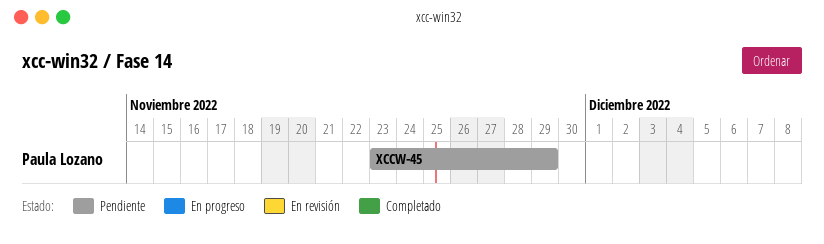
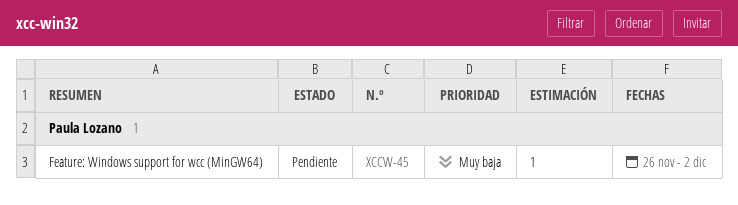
XCCW-45, start: Nov 23 -> Nov 26
XCCW-45, due: Nov 29 -> Dec 2

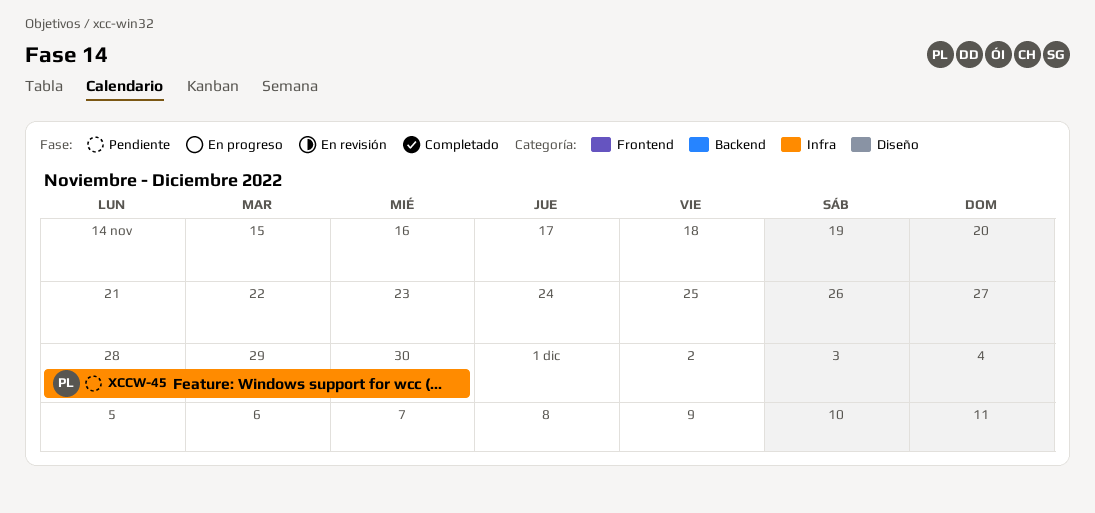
XCCW-45, start: Nov 26 -> Nov 28
XCCW-45, due: Dec 2 -> Nov 30

